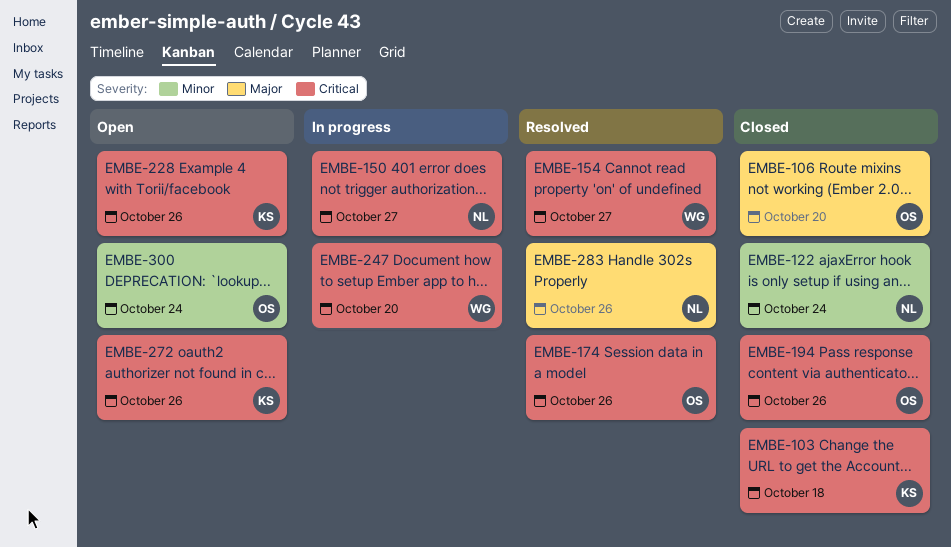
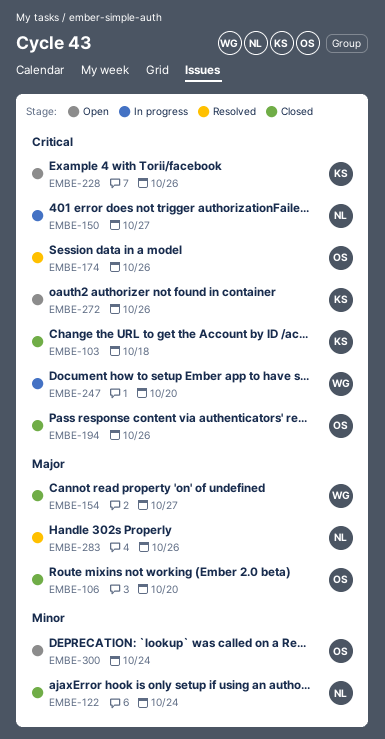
EMBE-154, status: Resolved -> Closed
EMBE-154, priority: Critical -> Major

